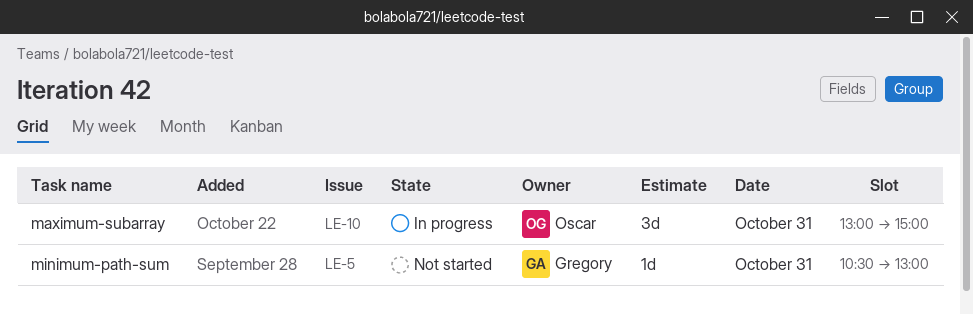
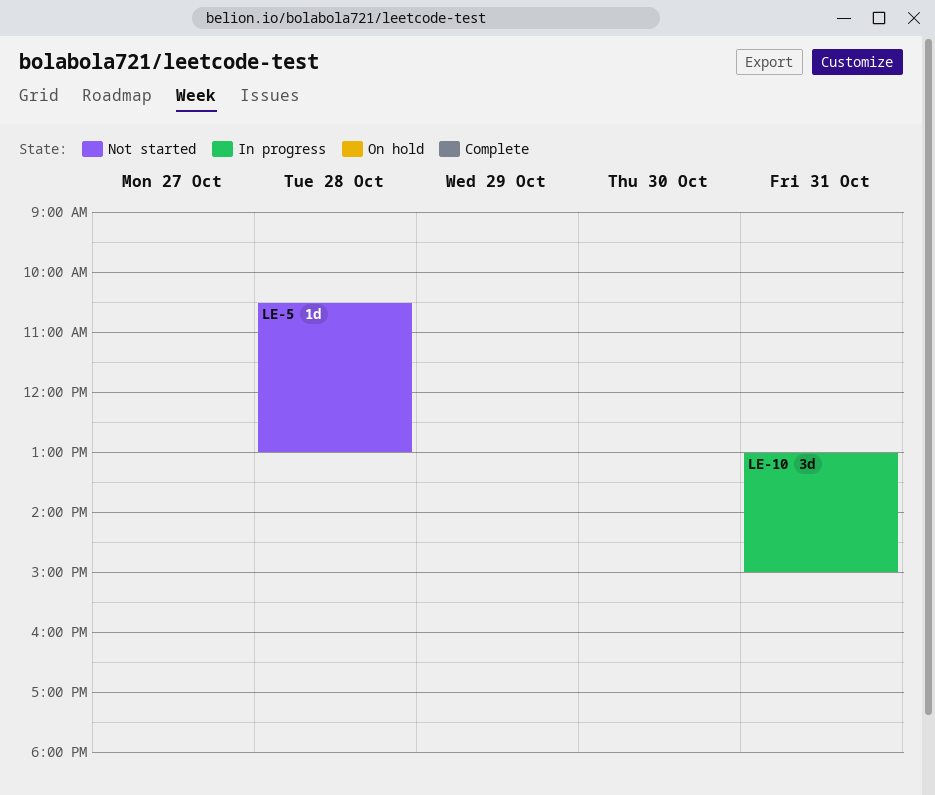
LE-5, day: Oct 31 -> Oct 28

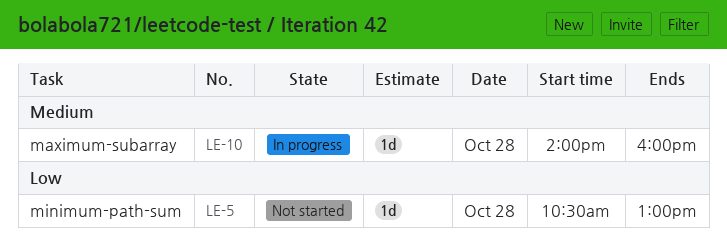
LE-10, estimate: 3d -> 1d
LE-10, day: Oct 31 -> Oct 28
LE-10, begins: 13:00 -> 14:00
LE-10, ends: 15:00 -> 16:00

